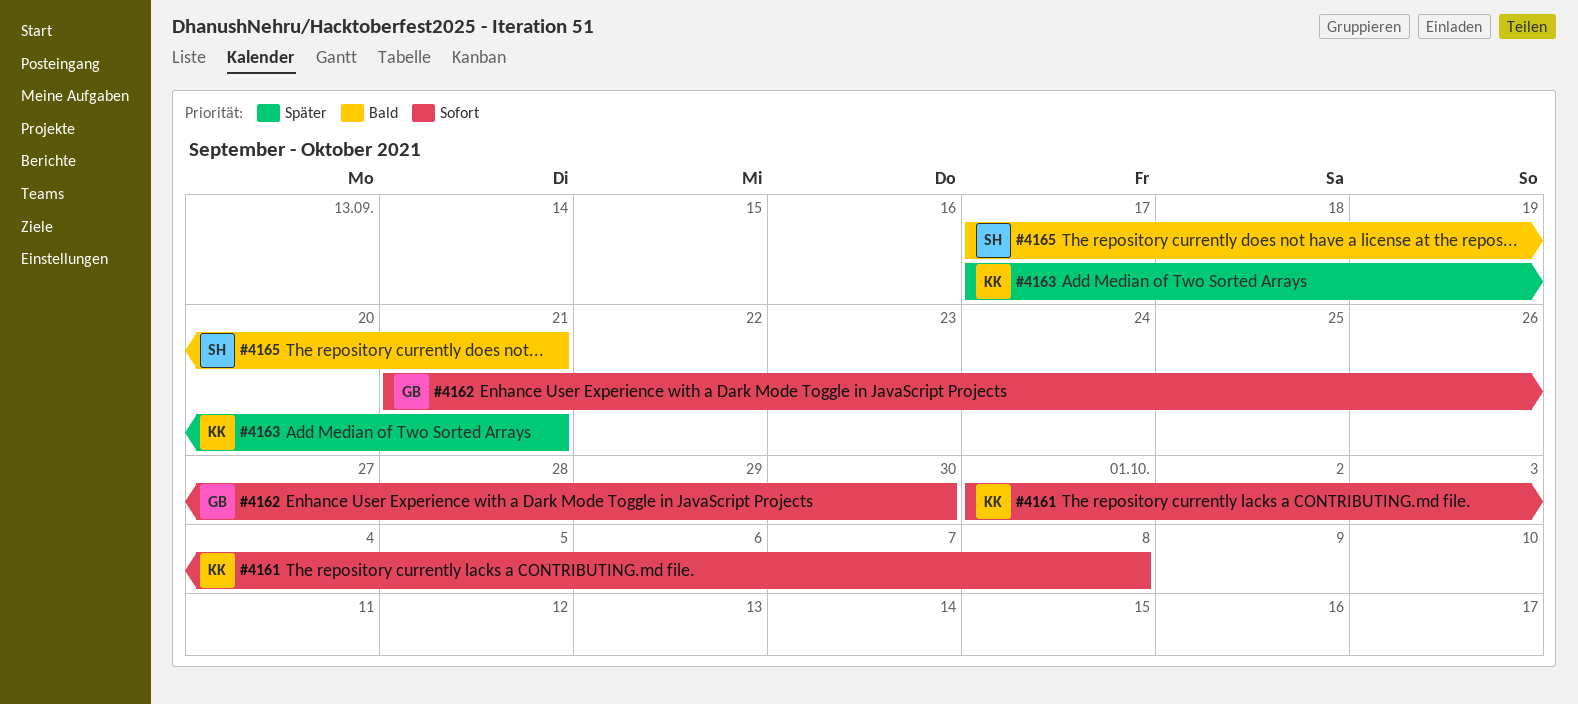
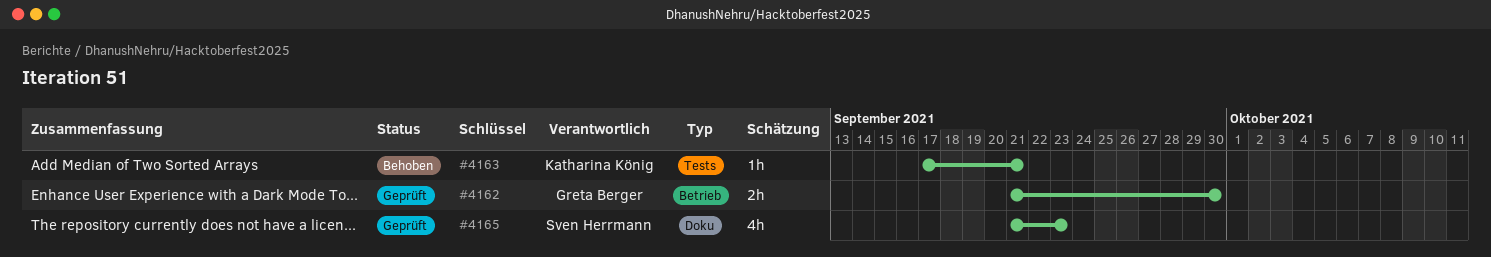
#4161: present -> none
#4165, start: Sep 17 -> Sep 21
#4165, due: Sep 21 -> Sep 23

